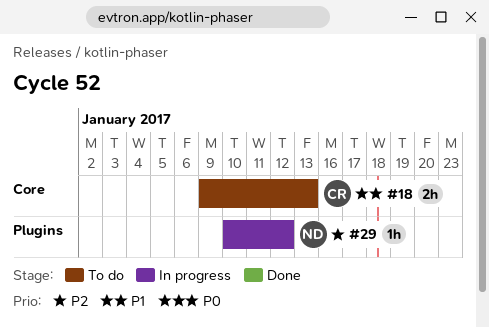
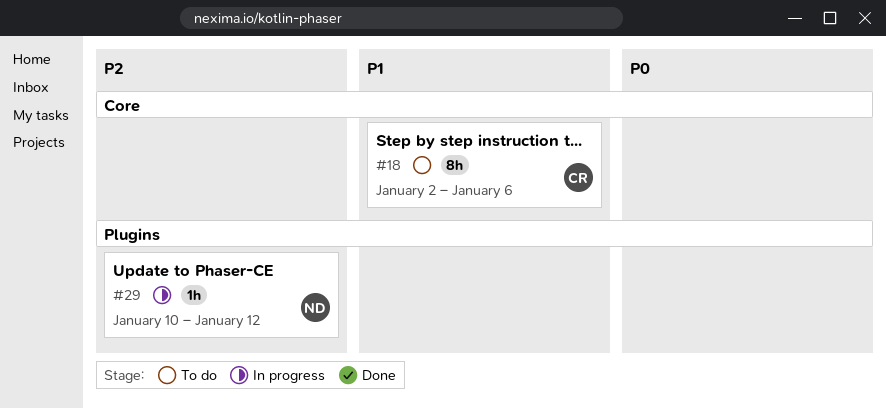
#18, estimate: 2h -> 8h
#18, start: Jan 9 -> Jan 2
#18, due: Jan 13 -> Jan 6

